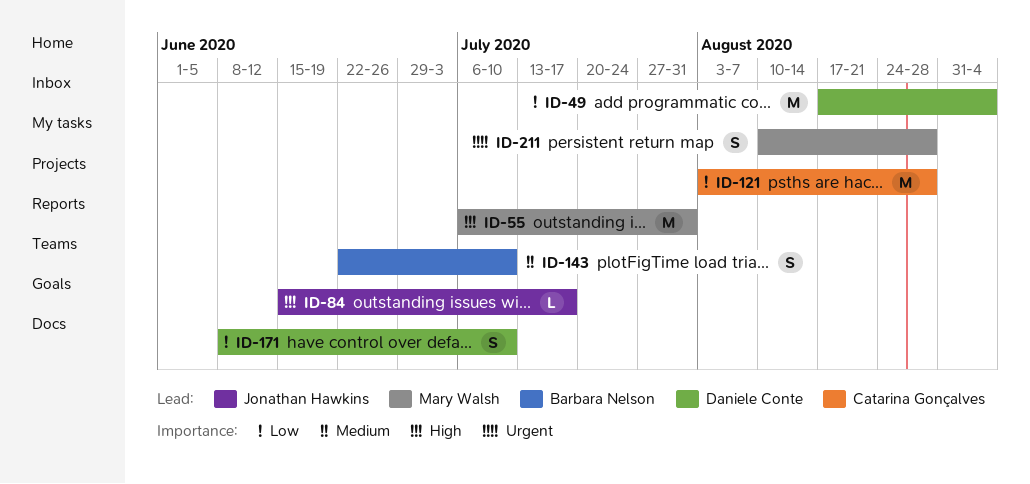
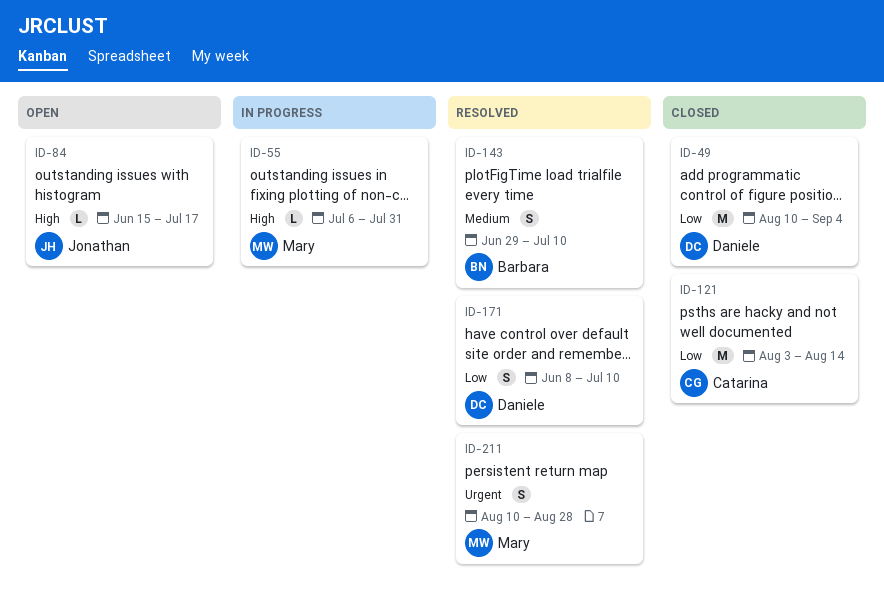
ID-49, start: Aug 17 -> Aug 10
ID-55, estimate: M -> L
ID-121, due: Aug 28 -> Aug 14
ID-143, start: Jun 22 -> Jun 29

